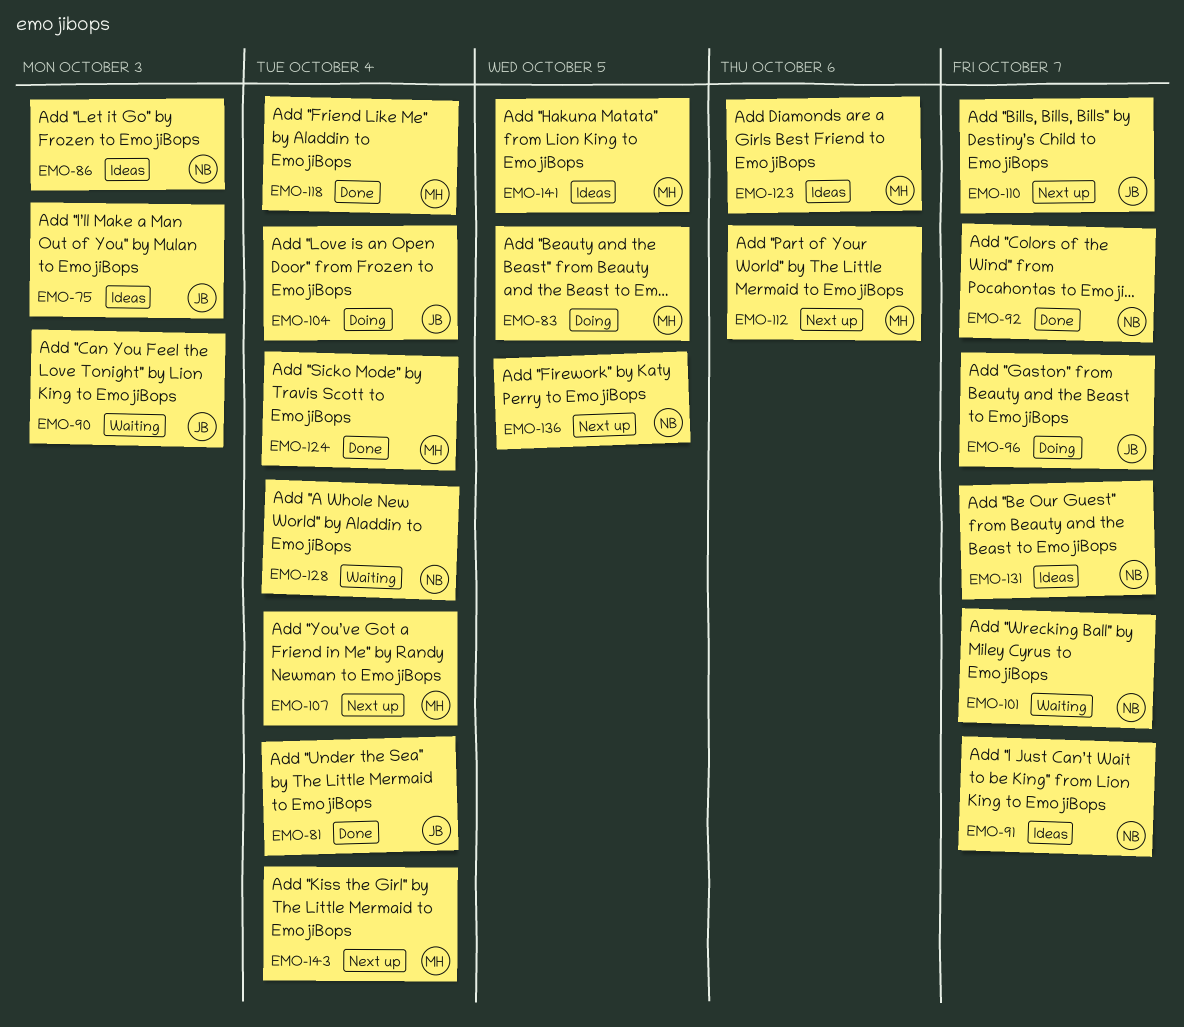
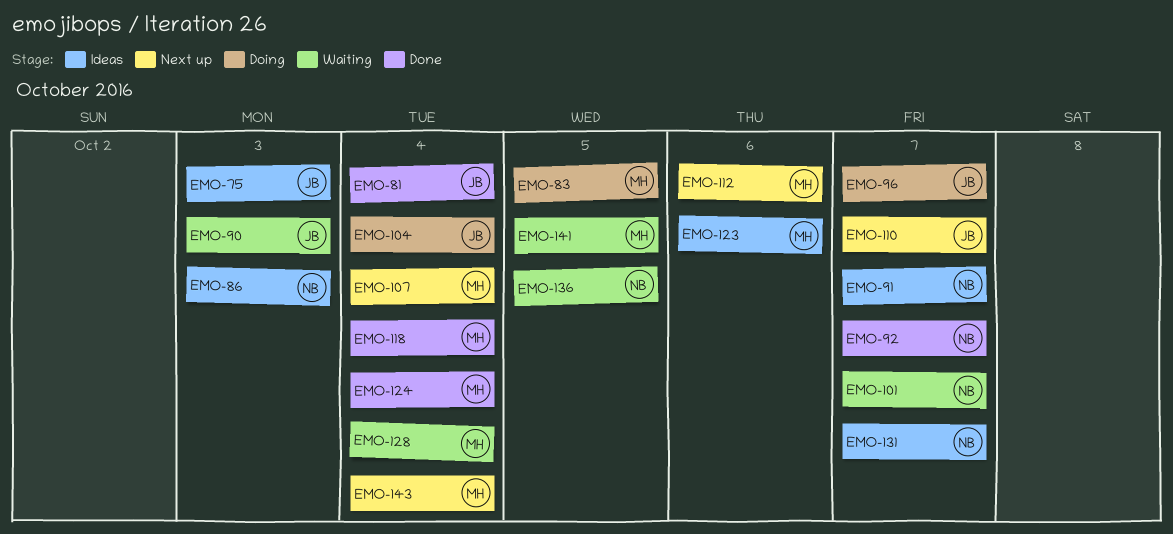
EMO-128, owner: NB -> MH
EMO-136, status: Next up -> Waiting
EMO-141, status: Ideas -> Waiting

